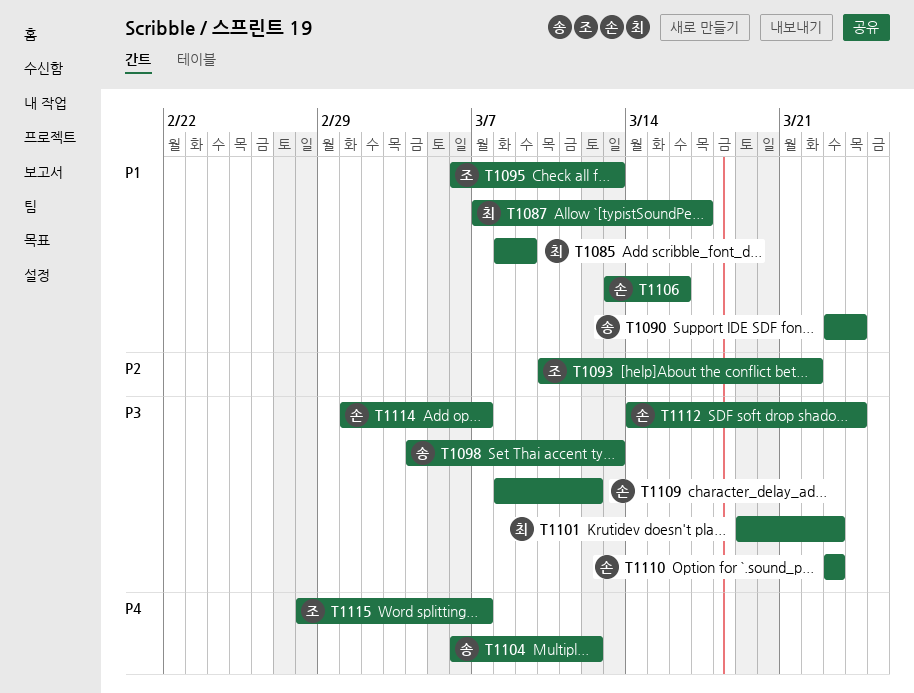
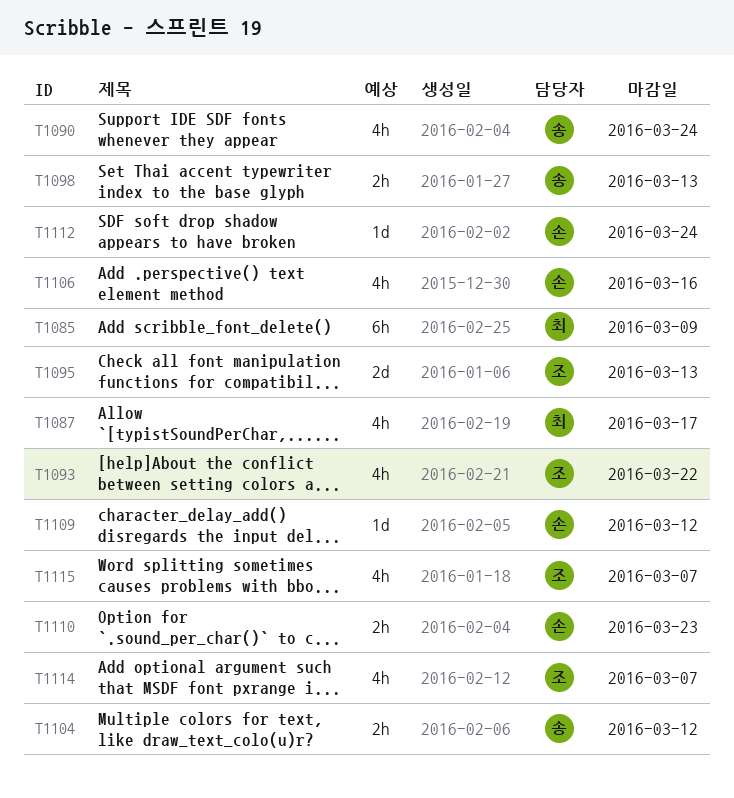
T1101: present -> none
T1114, owner: 손 -> 조

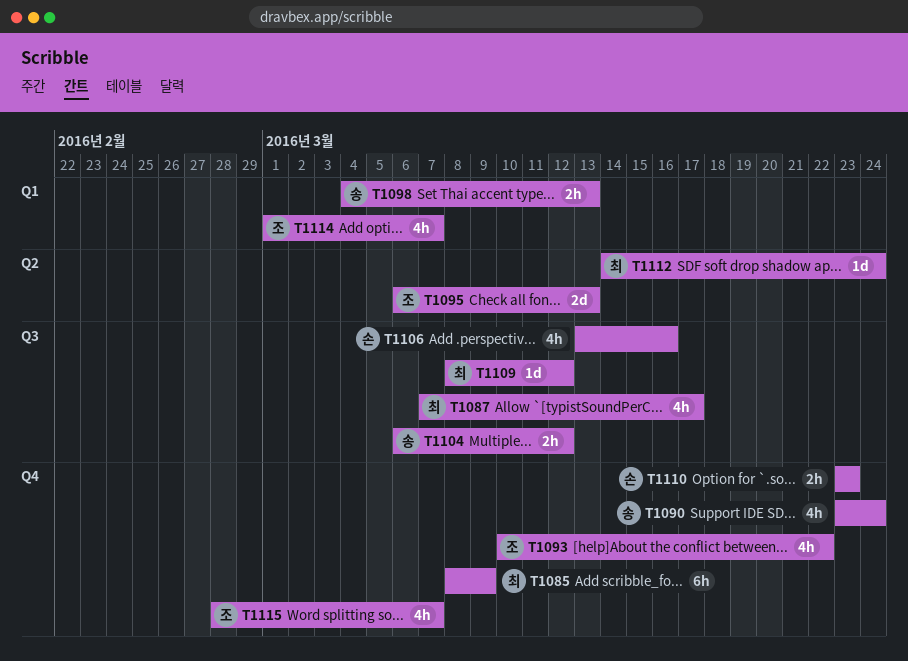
T1109, owner: 손 -> 최
T1112, owner: 손 -> 최

